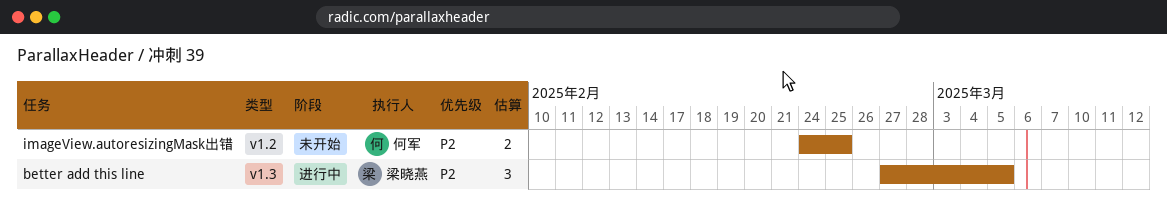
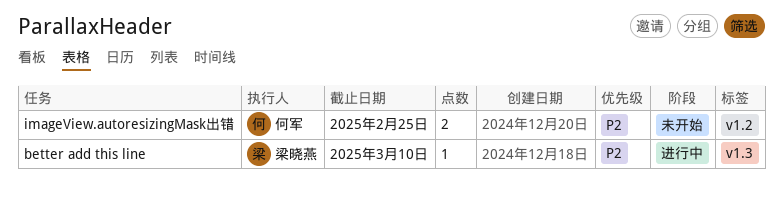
better add this line, estimate: 3 -> 1
better add this line, due: Mar 5 -> Mar 10

